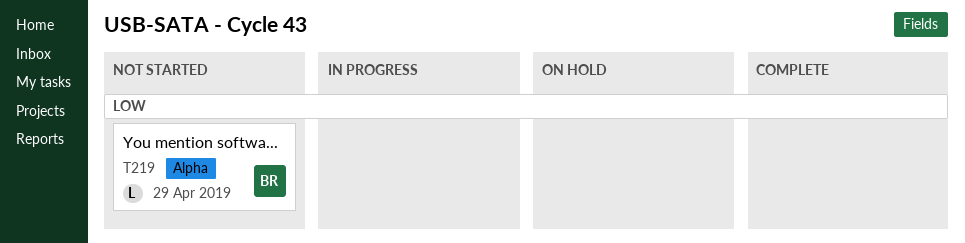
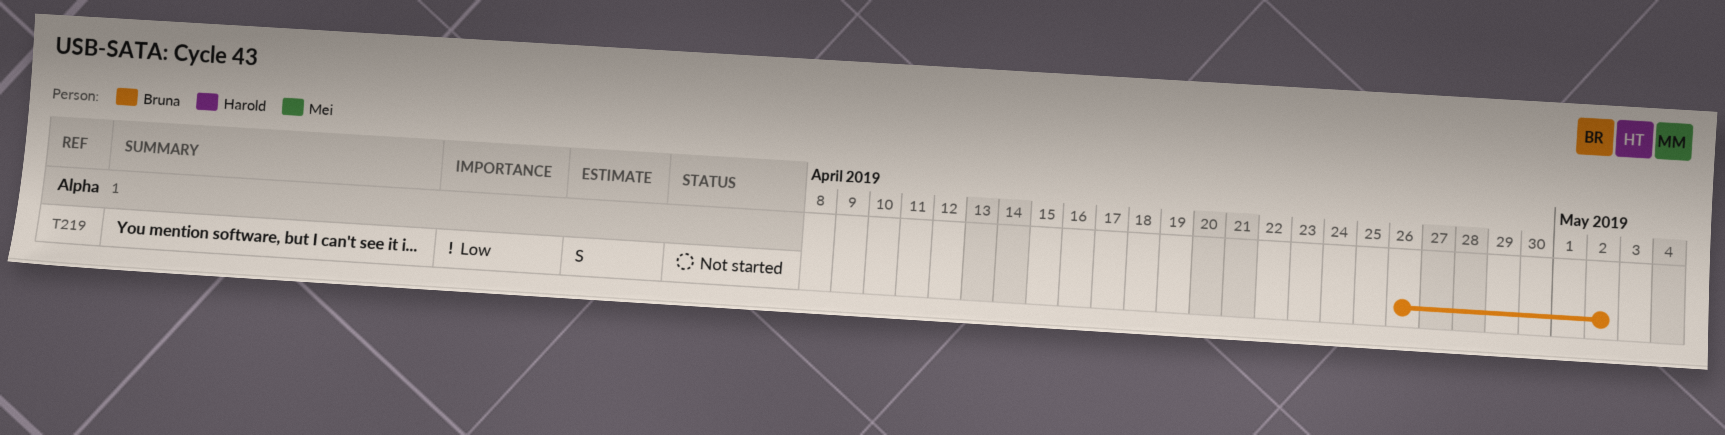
T219, estimate: L -> S
T219, due: Apr 29 -> May 2

